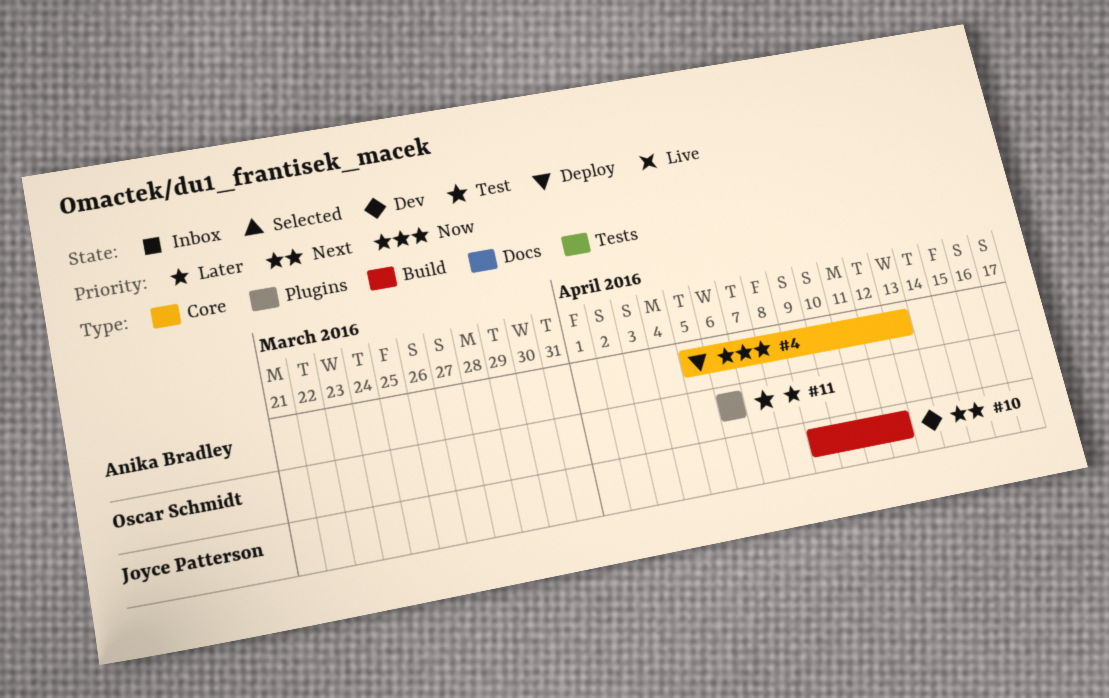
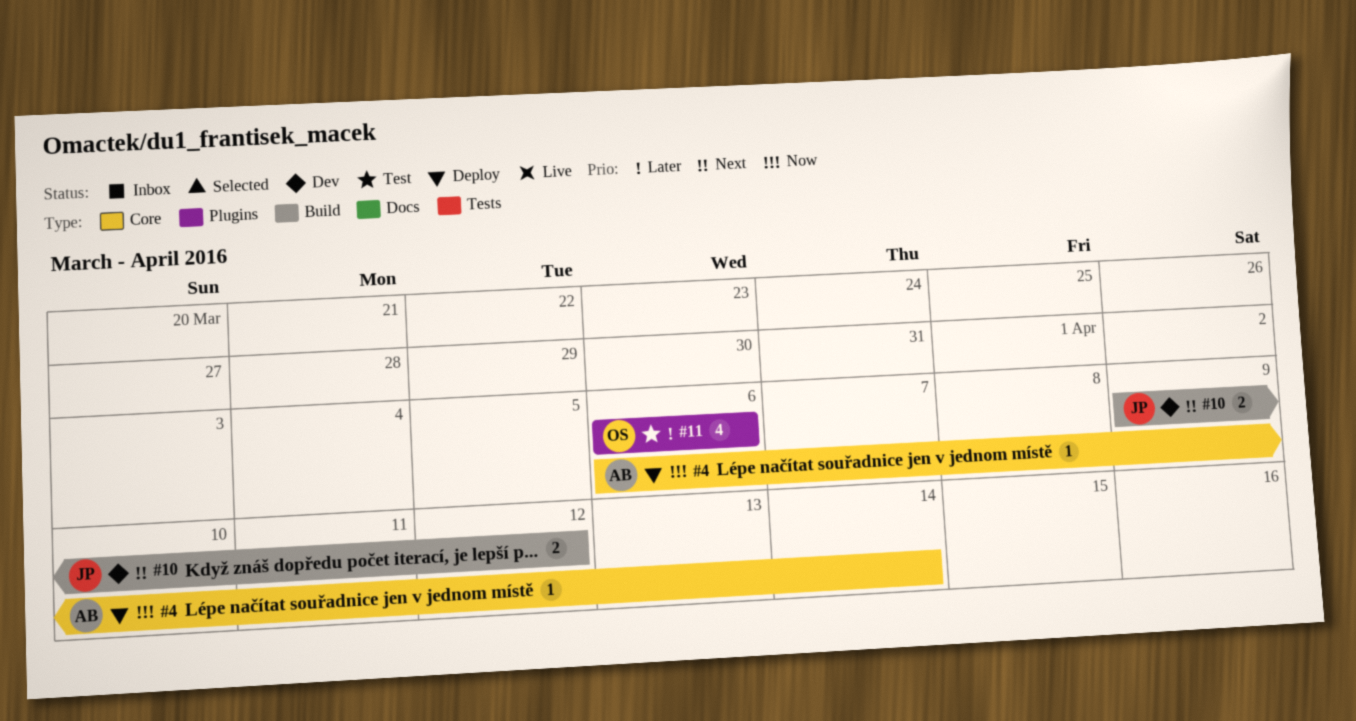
#4, start: Apr 5 -> Apr 6
#4, due: Apr 13 -> Apr 14

